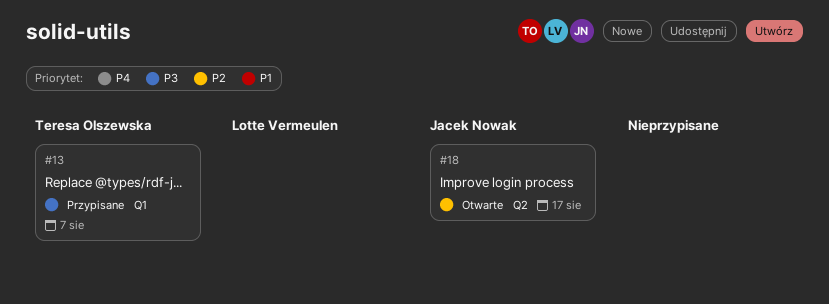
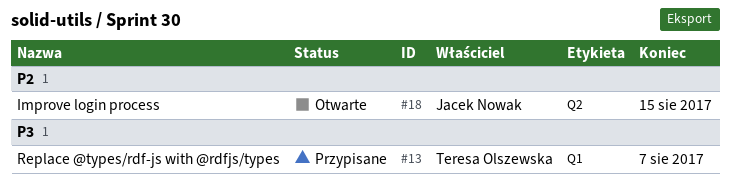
#18, due: Aug 17 -> Aug 15

